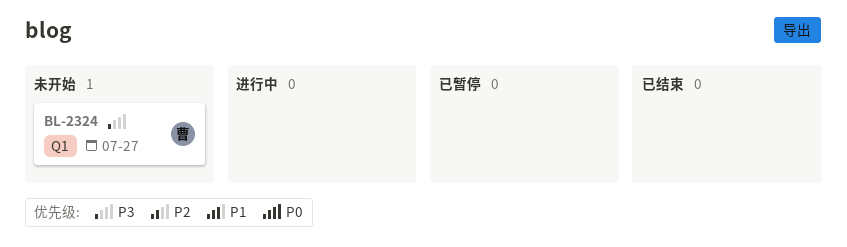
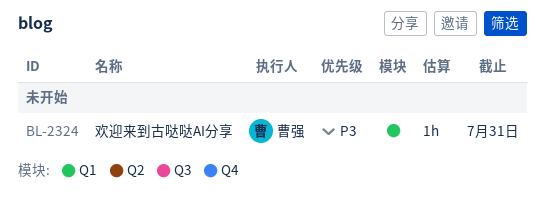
BL-2324, due: Jul 27 -> Jul 31

